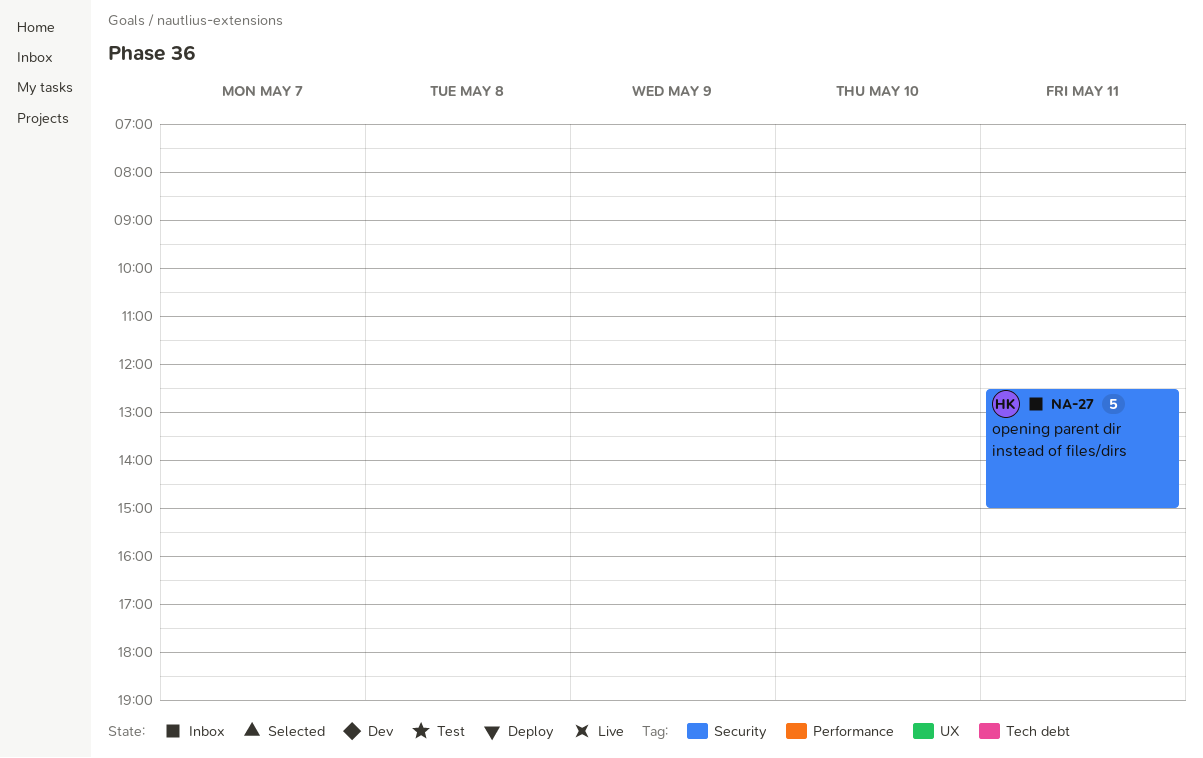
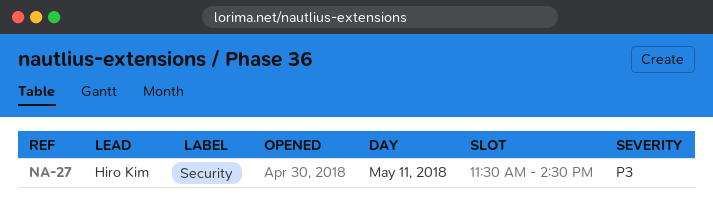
NA-27, begins: 12:30 -> 11:30
NA-27, ends: 15:00 -> 14:30

